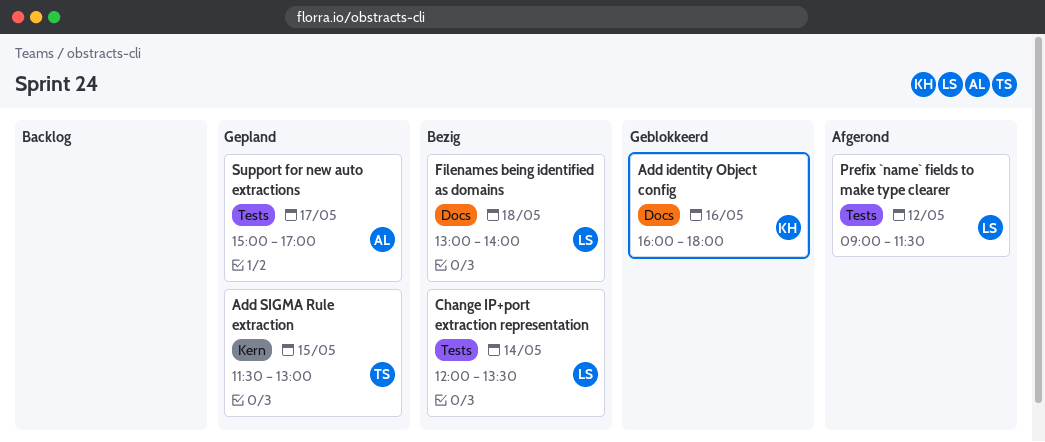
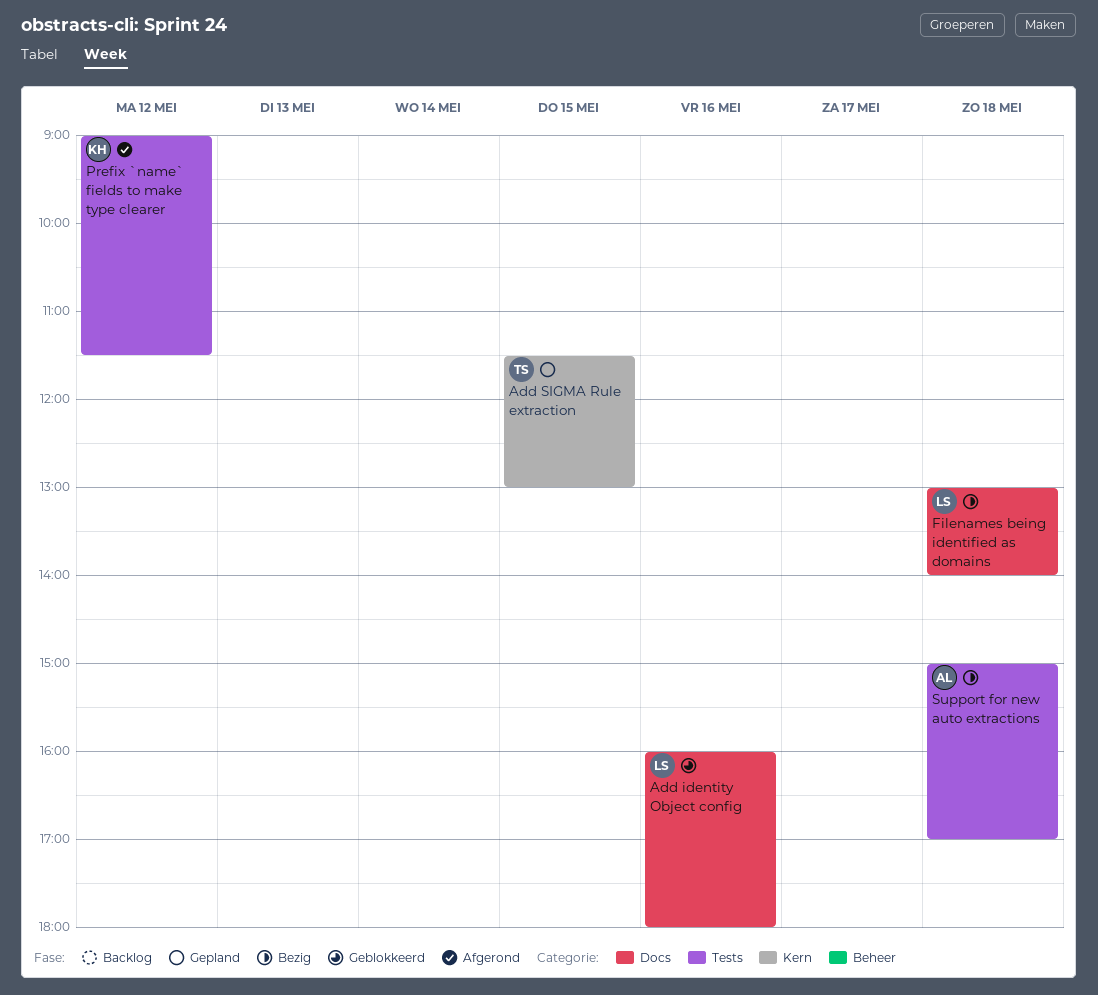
Add identity Object config, owner: KH -> LS
Change IP+port extraction representation: present -> none
Prefix `name` fields to make type clearer, owner: LS -> KH
Support for new auto extractions, status: Gepland -> Bezig
Support for new auto extractions, day: May 17 -> May 18

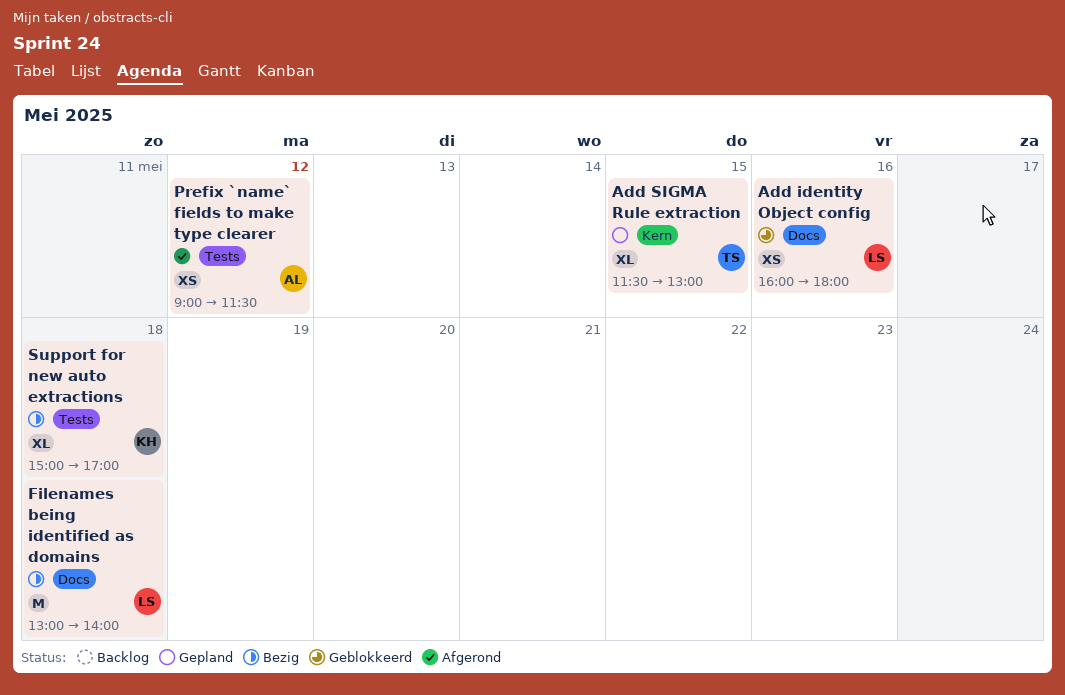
Prefix `name` fields to make type clearer, owner: KH -> AL
Support for new auto extractions, owner: AL -> KH

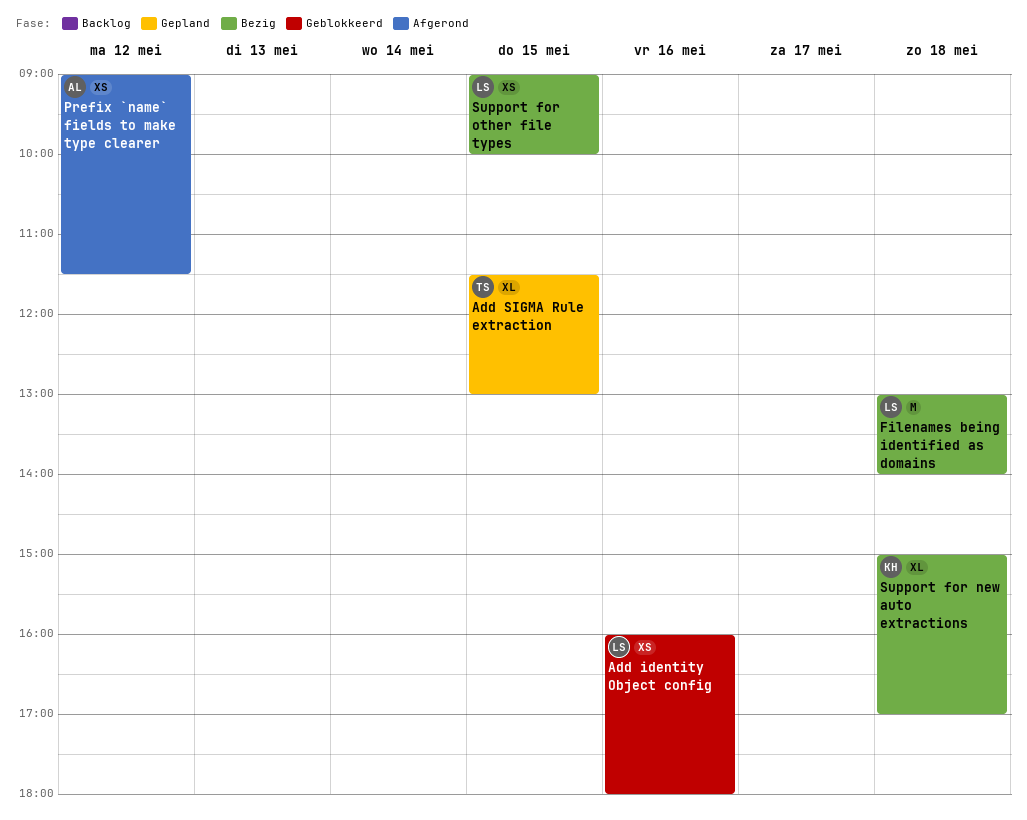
Support for other file types: none -> present

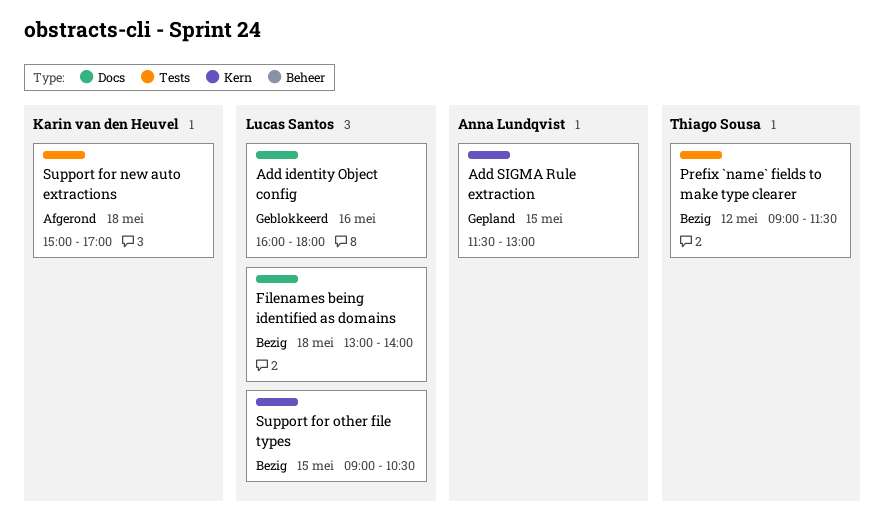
Add SIGMA Rule extraction, owner: Thiago Sousa -> Anna Lundqvist
Prefix `name` fields to make type clearer, status: Afgerond -> Bezig
Prefix `name` fields to make type clearer, owner: Anna Lundqvist -> Thiago Sousa
Support for new auto extractions, status: Bezig -> Afgerond
Support for other file types, ends: 10:00 -> 10:30

